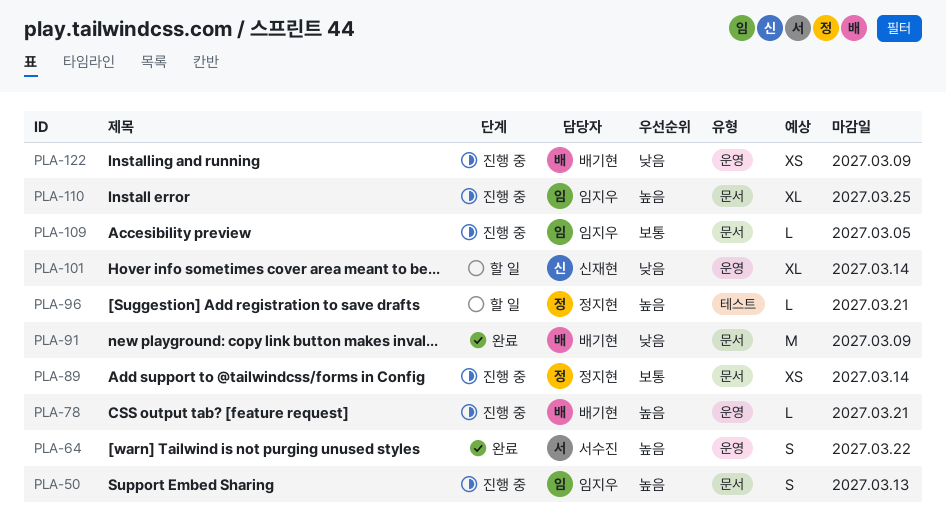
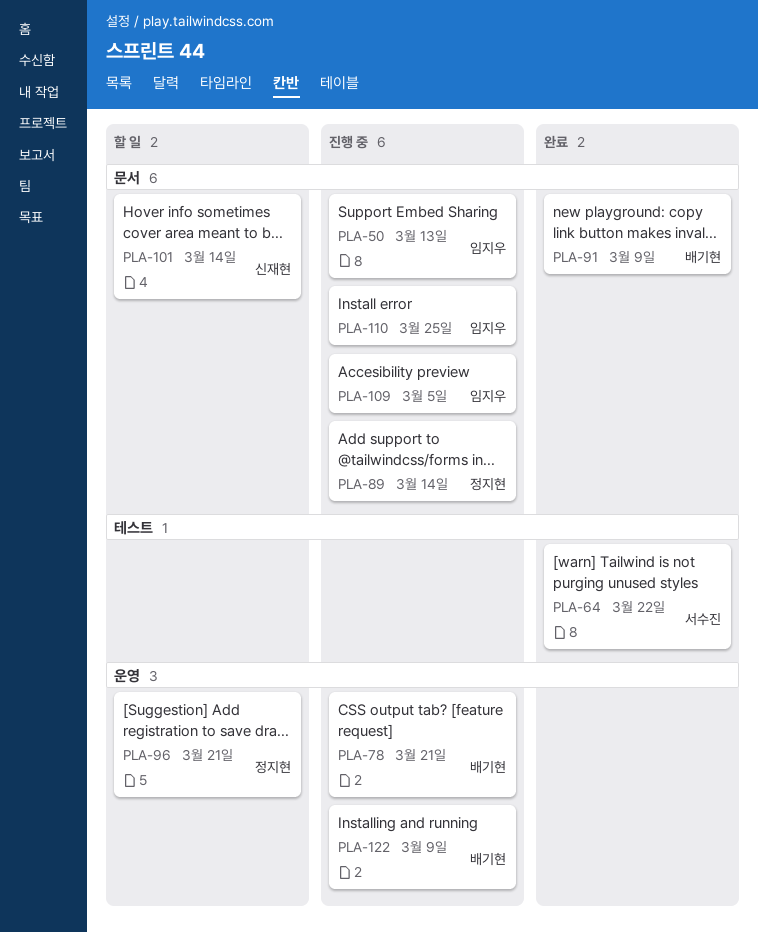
PLA-64, label: 운영 -> 테스트
PLA-96, label: 테스트 -> 운영
PLA-101, label: 운영 -> 문서

